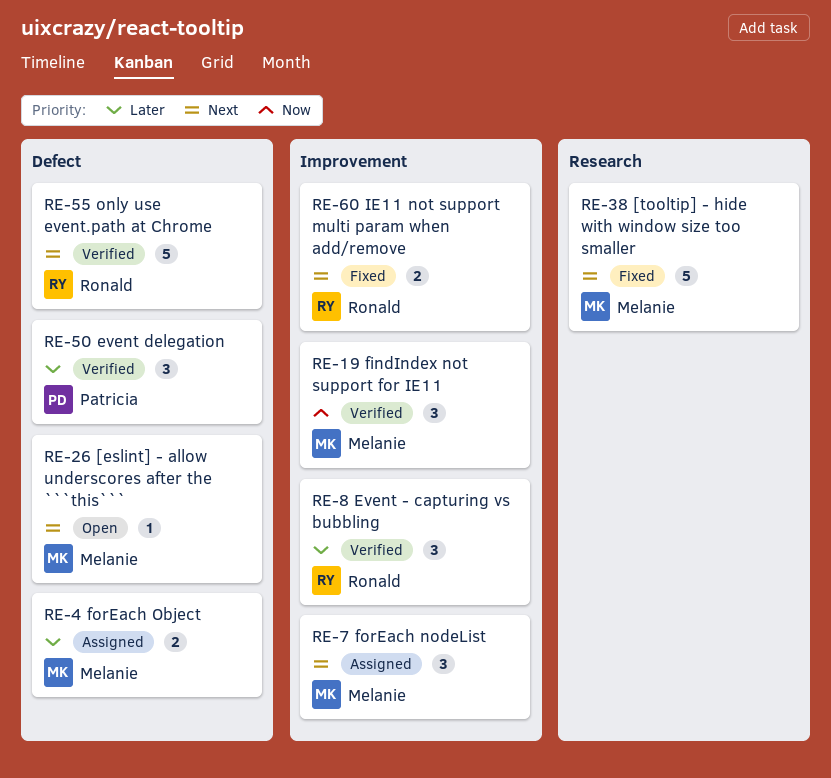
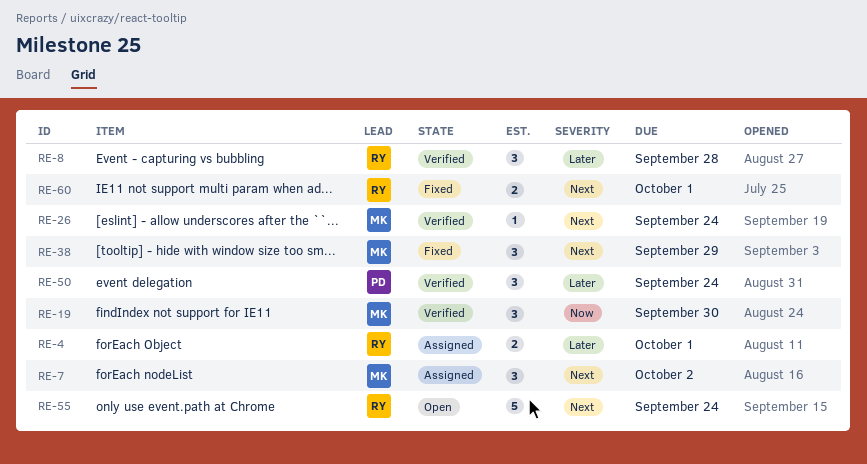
RE-4, owner: Melanie -> Ronald
RE-26, status: Open -> Verified
RE-38, estimate: 5 -> 3
RE-55, status: Verified -> Open

